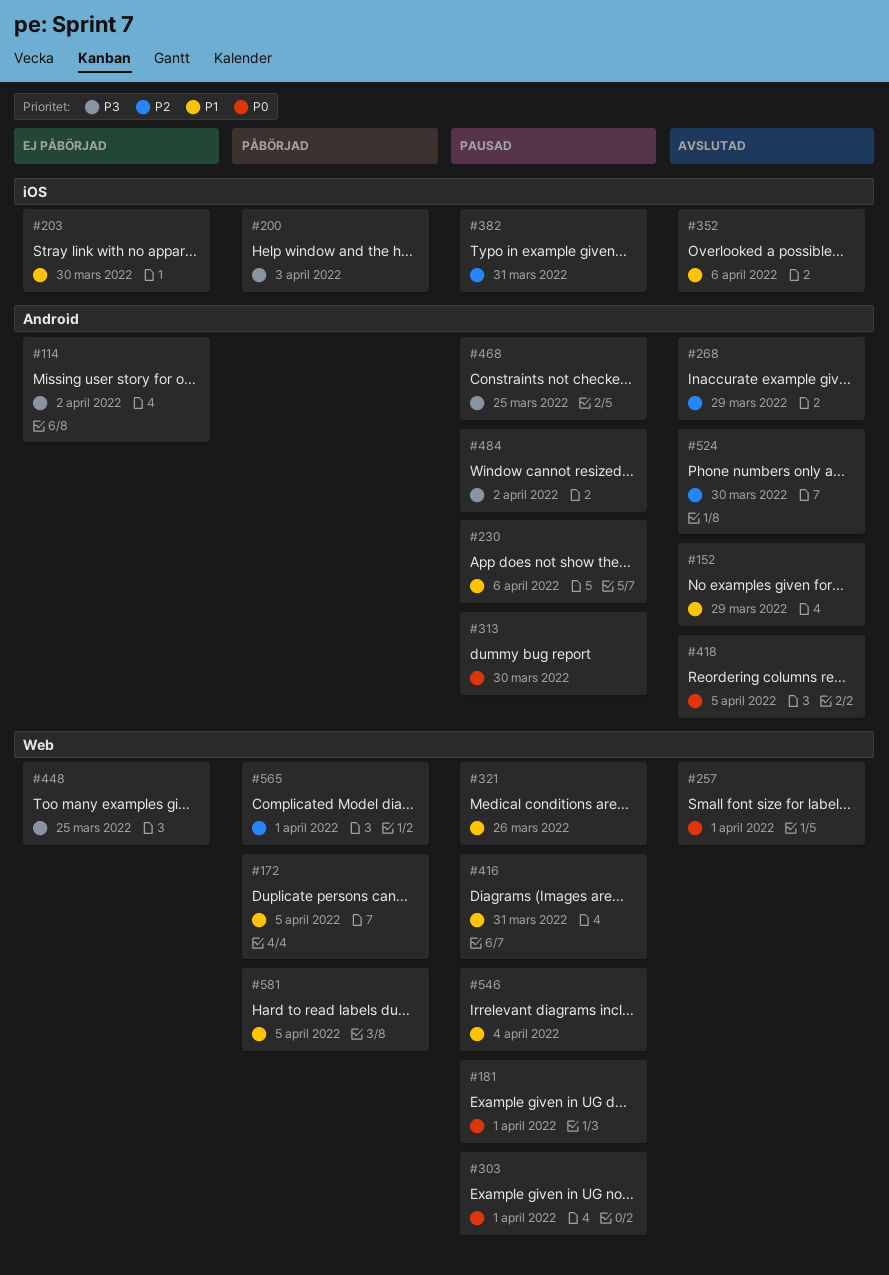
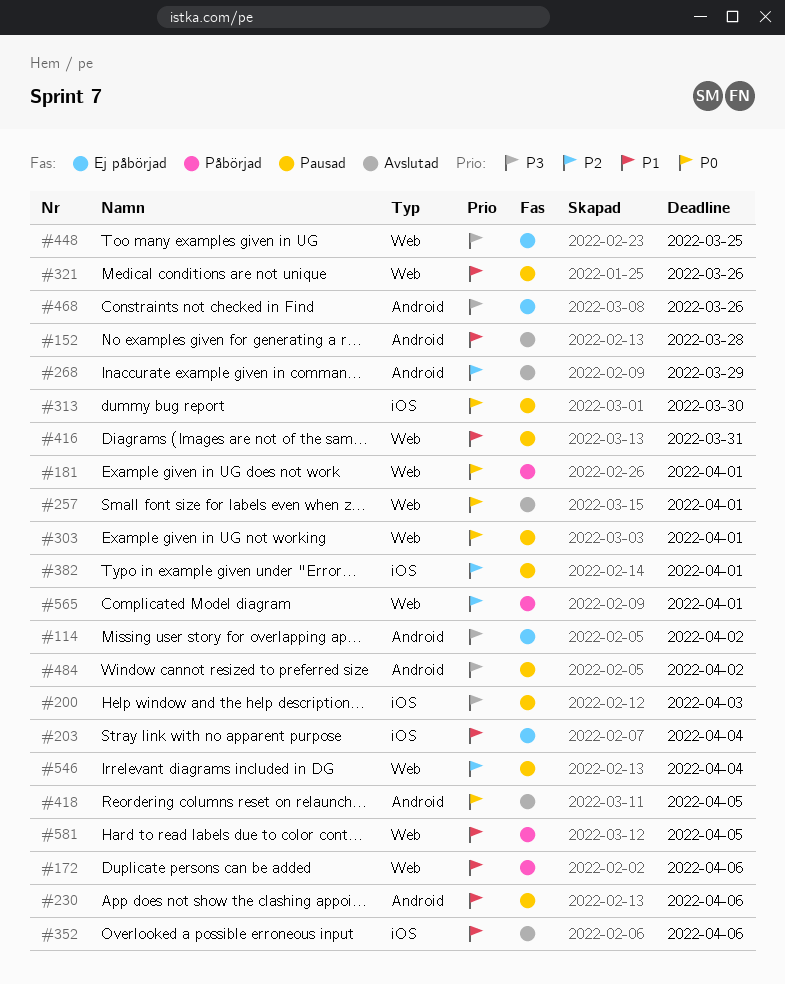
#152, due: Mar 29 -> Mar 28
#172, due: Apr 5 -> Apr 6
#181, status: Pausad -> Påbörjad
#200, status: Påbörjad -> Pausad
#203, due: Mar 30 -> Apr 4
#313, label: Android -> iOS
#382, due: Mar 31 -> Apr 1
#468, status: Pausad -> Ej påbörjad
#468, due: Mar 25 -> Mar 26
#524: present -> none
#546, priority: P1 -> P2

